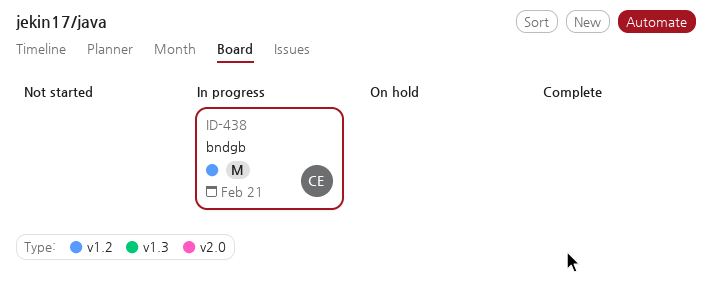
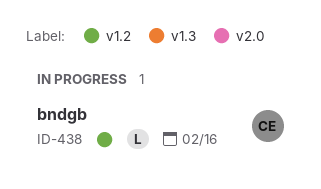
ID-438, estimate: M -> L
ID-438, due: Feb 21 -> Feb 16

